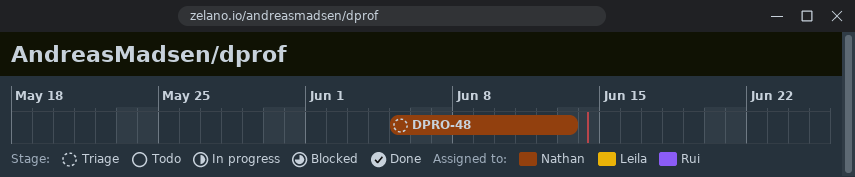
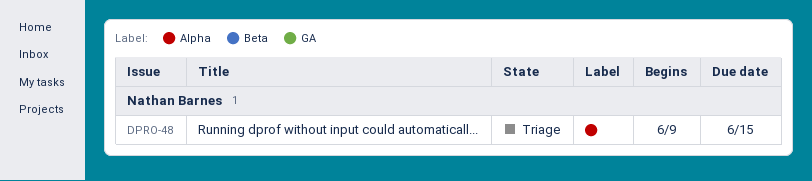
DPRO-48, start: Jun 5 -> Jun 9
DPRO-48, due: Jun 13 -> Jun 15

